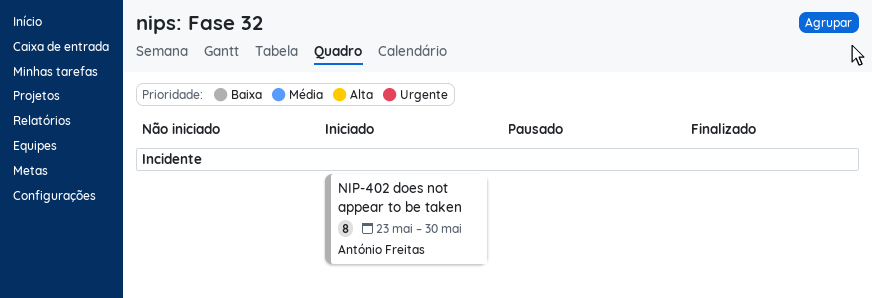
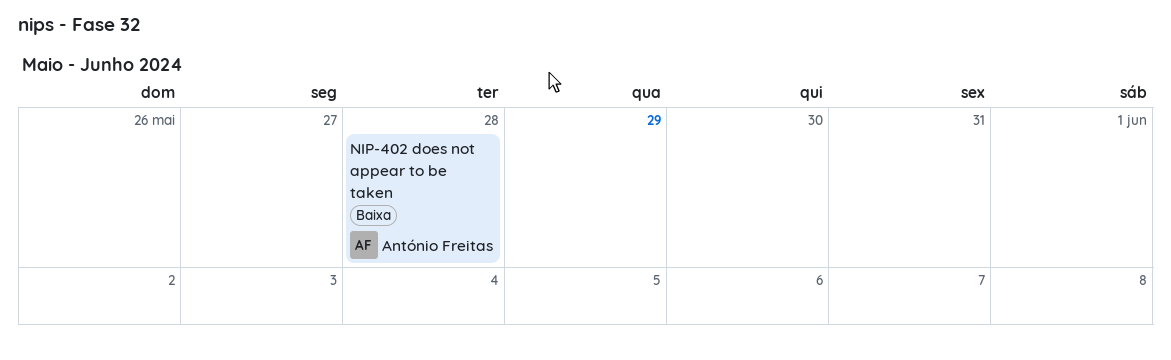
NIP-402 does not appear to be taken, due: May 30 -> May 28

